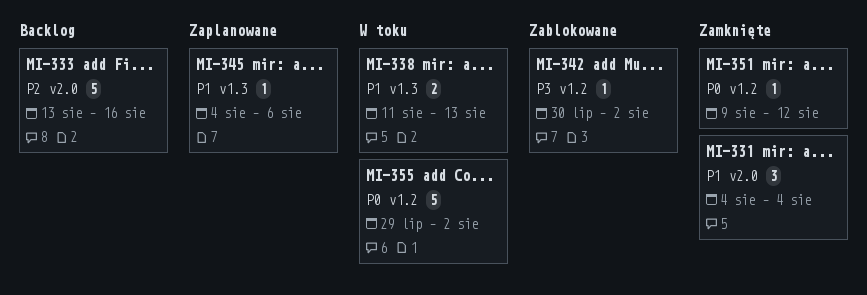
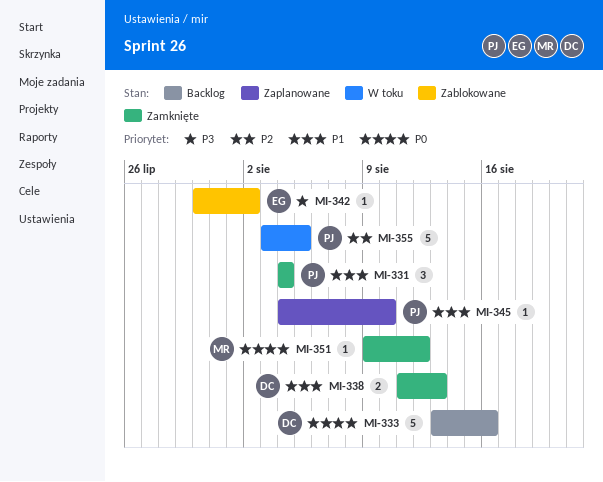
MI-333, priority: P2 -> P0
MI-338, status: W toku -> Zamknięte
MI-345, due: Aug 6 -> Aug 10
MI-355, priority: P0 -> P2
MI-355, start: Jul 29 -> Aug 3
MI-355, due: Aug 2 -> Aug 5

